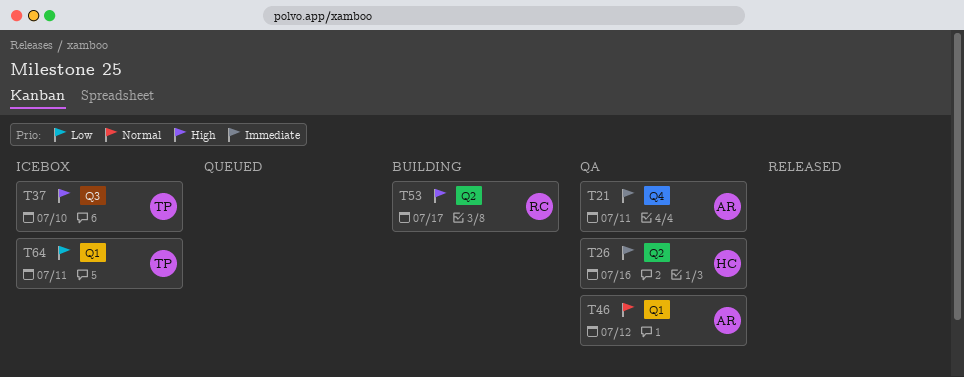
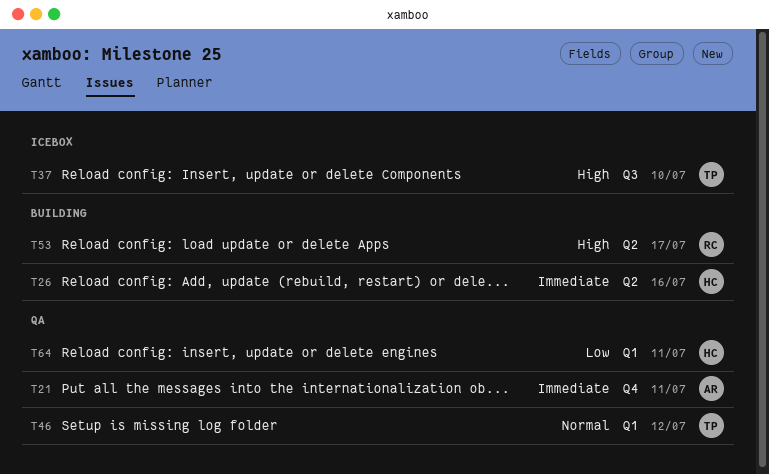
T26, status: QA -> Building
T46, owner: AR -> TP
T64, status: Icebox -> QA
T64, owner: TP -> HC

